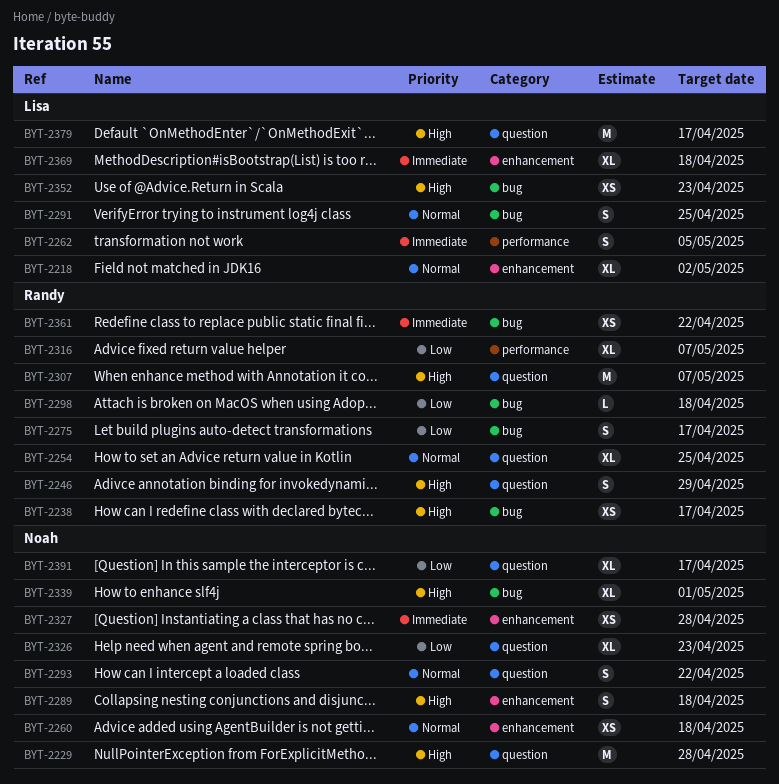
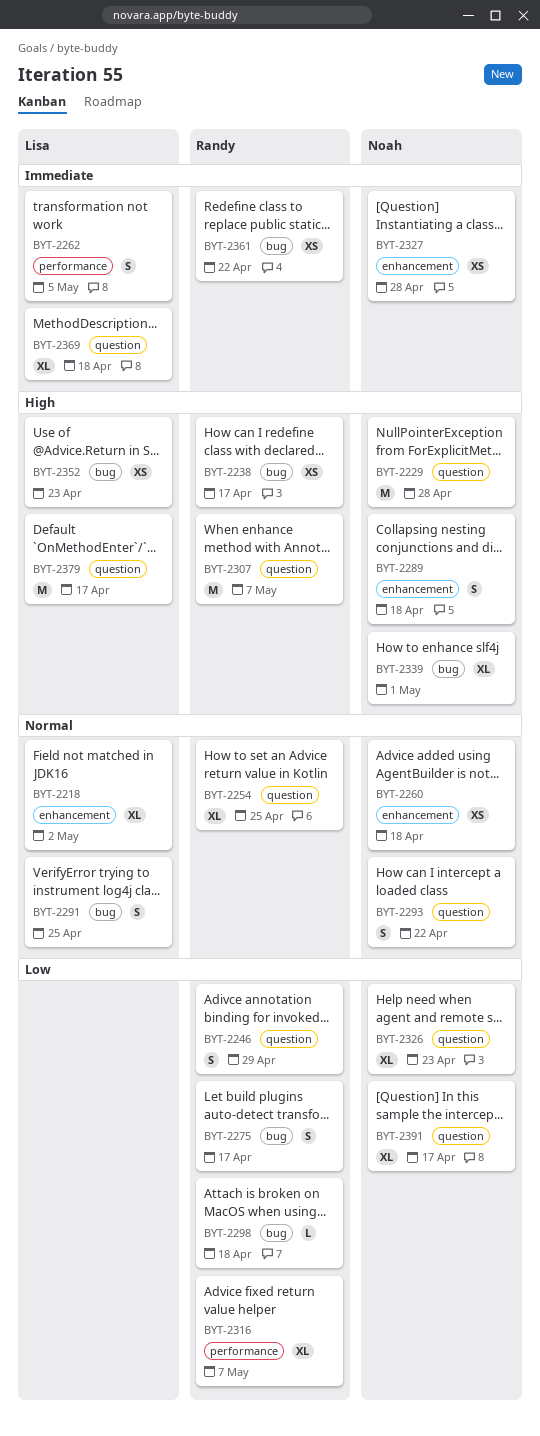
BYT-2246, priority: High -> Low
BYT-2369, label: enhancement -> question

